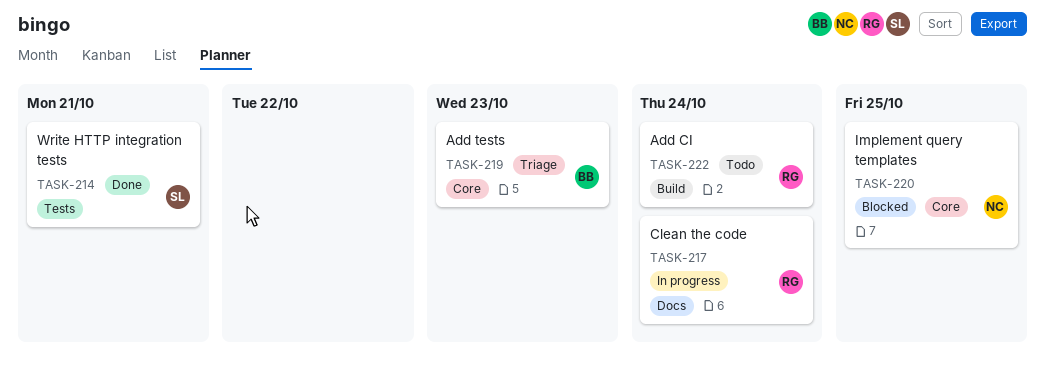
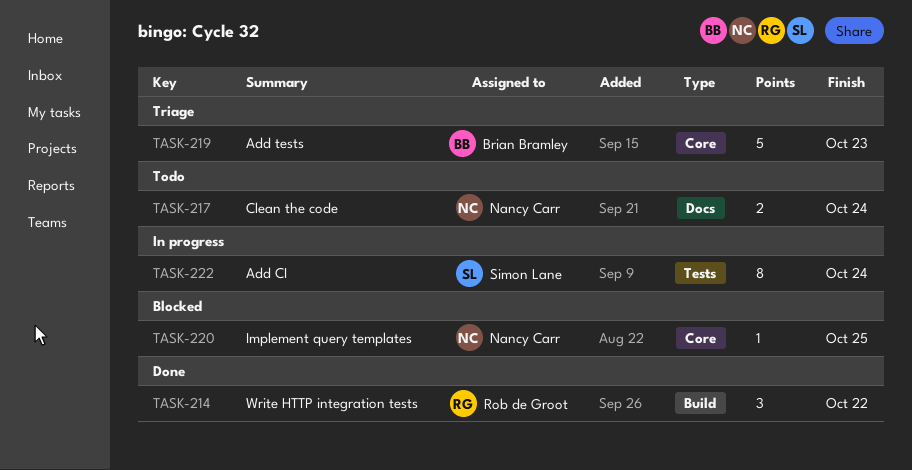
TASK-214, owner: Simon Lane -> Rob de Groot
TASK-214, label: Tests -> Build
TASK-214, due: Oct 21 -> Oct 22
TASK-217, status: In progress -> Todo
TASK-217, owner: Rob de Groot -> Nancy Carr
TASK-222, status: Todo -> In progress
TASK-222, owner: Rob de Groot -> Simon Lane
TASK-222, label: Build -> Tests

